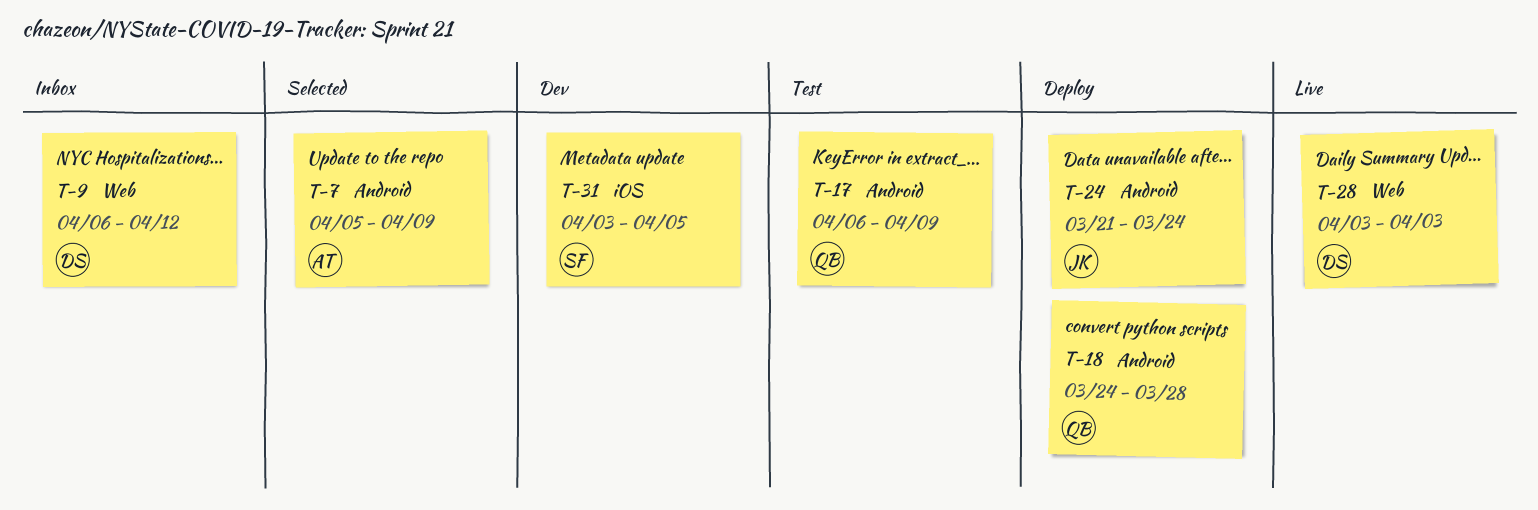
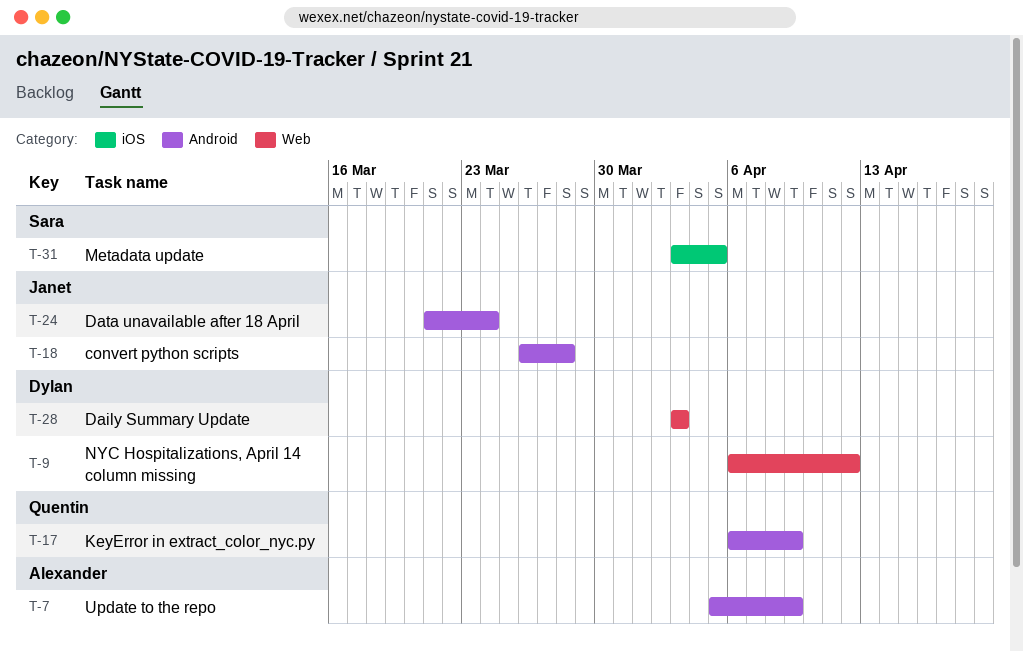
T-18, owner: Quentin -> Janet
T-18, start: Mar 24 -> Mar 26

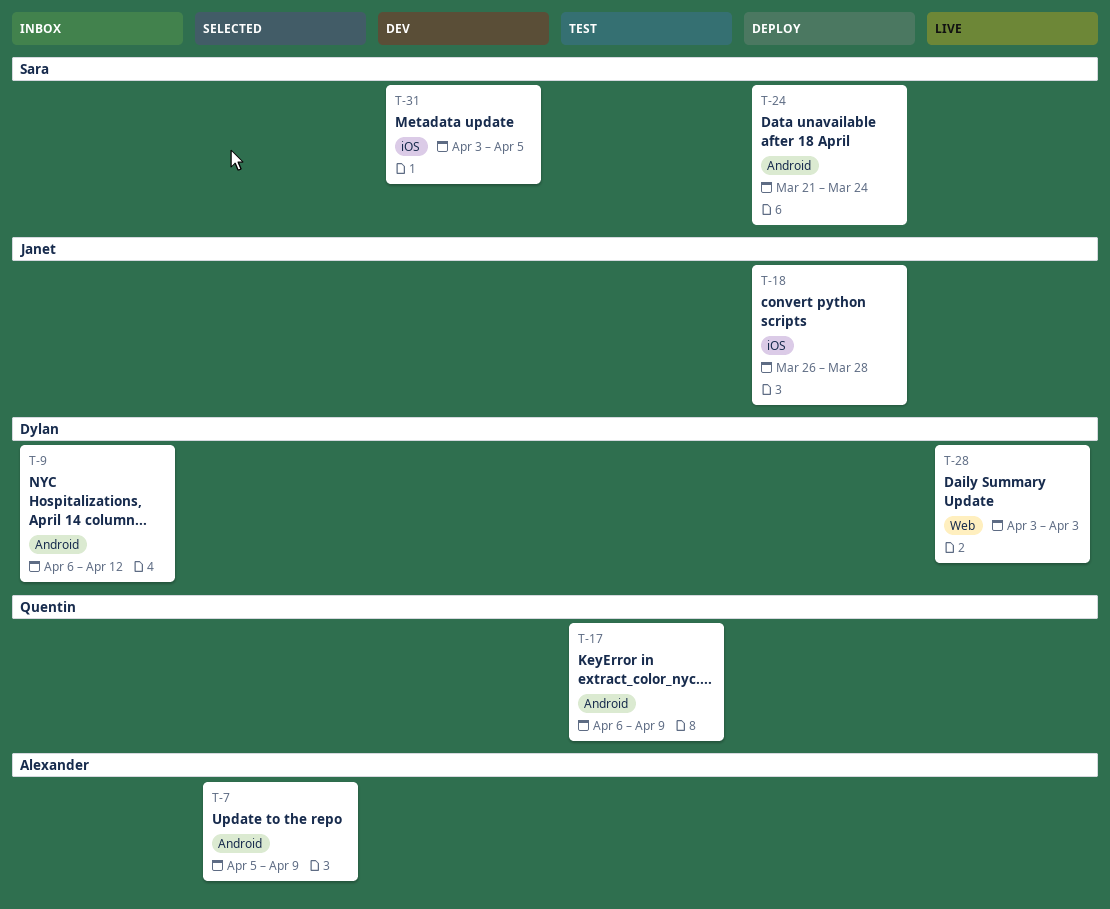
T-9, label: Web -> Android
T-18, label: Android -> iOS
T-24, owner: Janet -> Sara

